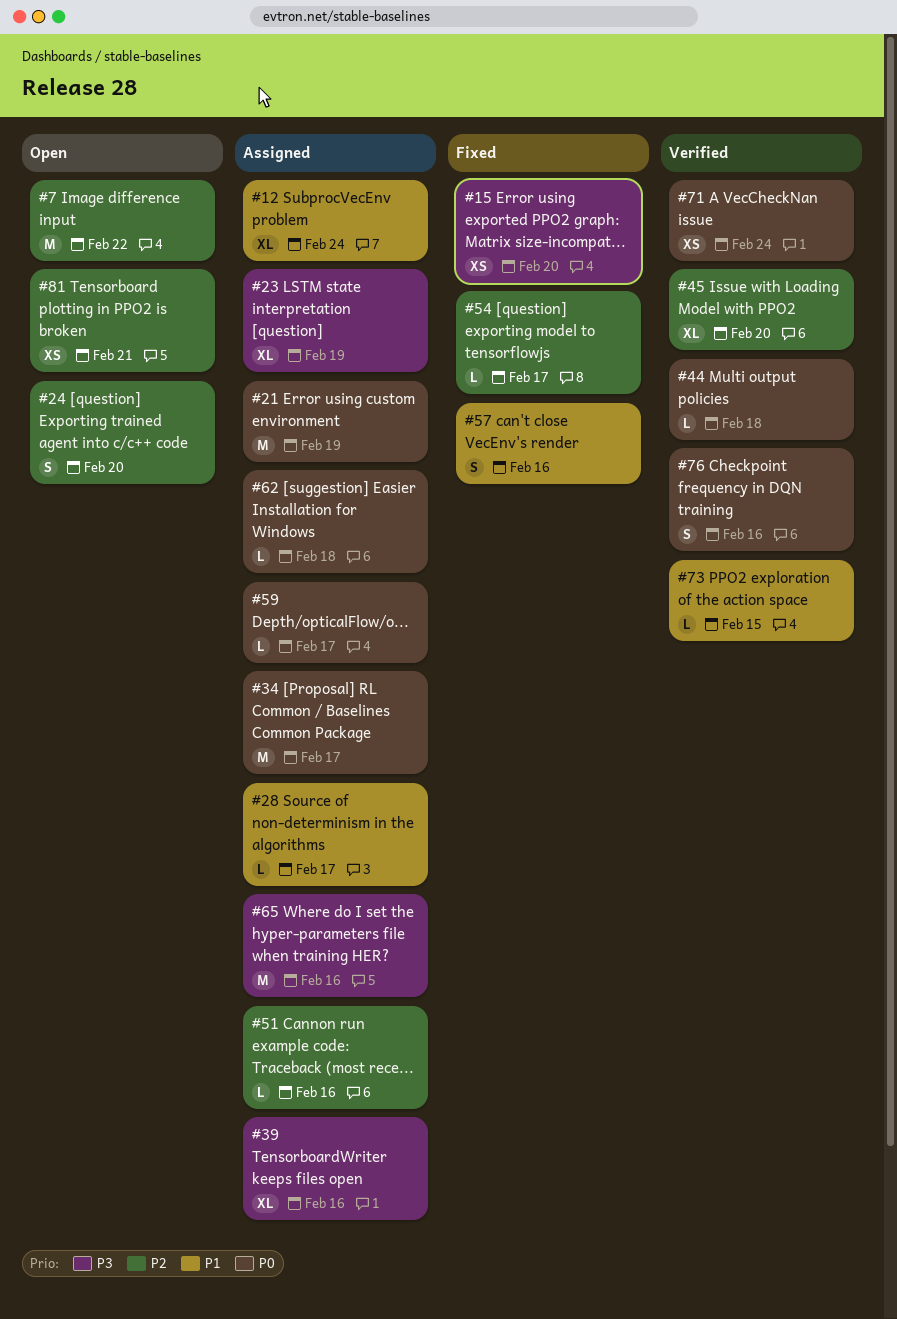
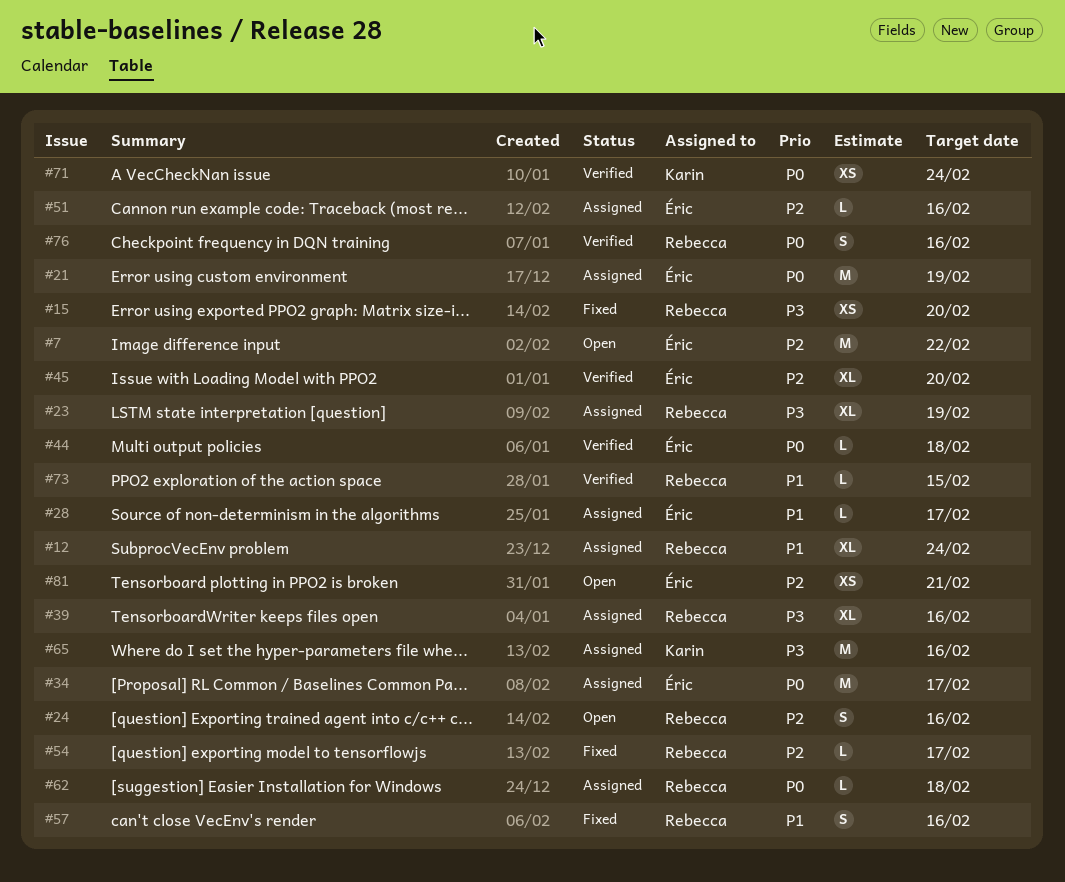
#24, due: Feb 20 -> Feb 16
#59: present -> none

